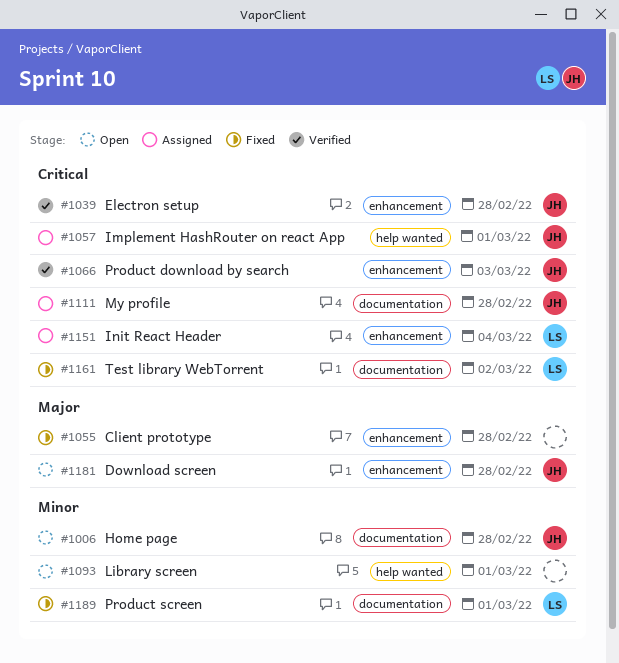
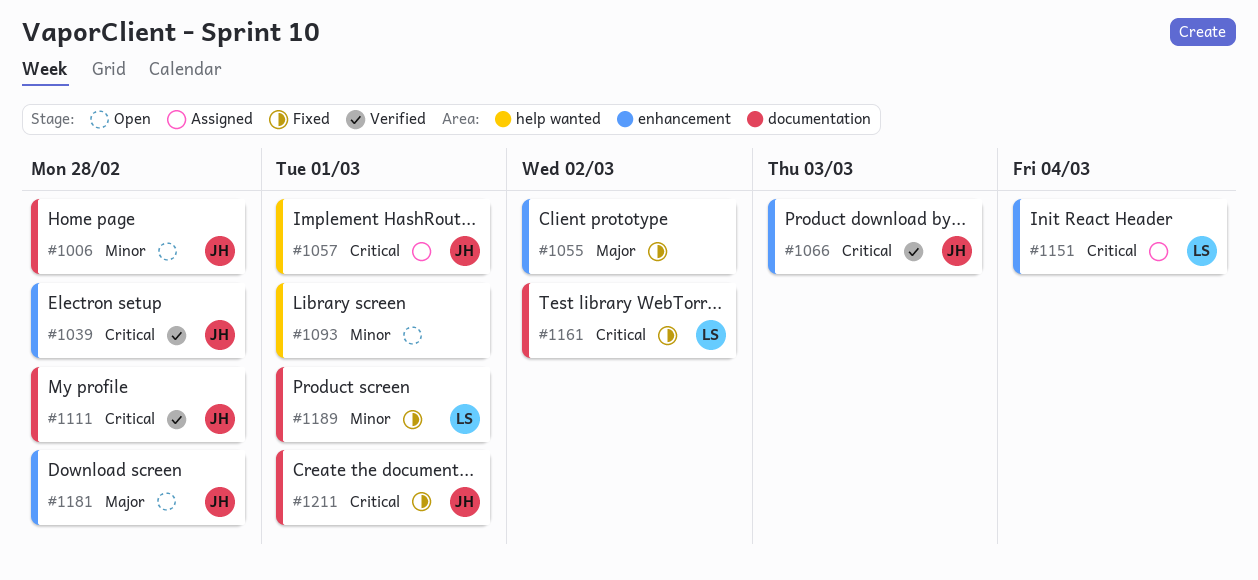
#1055, due: Feb 28 -> Mar 2
#1111, status: Assigned -> Verified
#1211: none -> present

